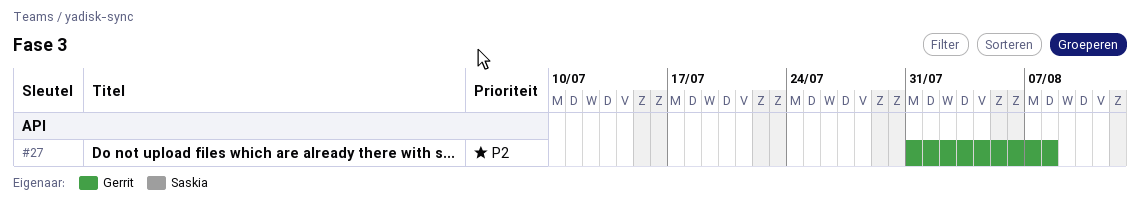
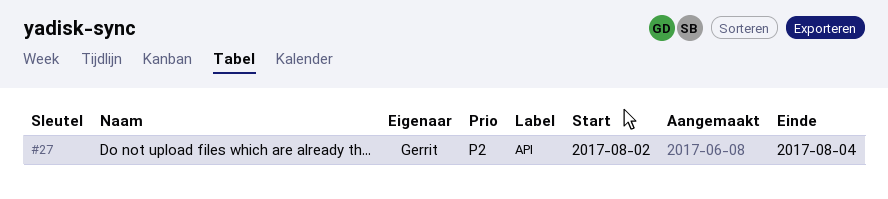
#27, start: Jul 31 -> Aug 2
#27, due: Aug 8 -> Aug 4

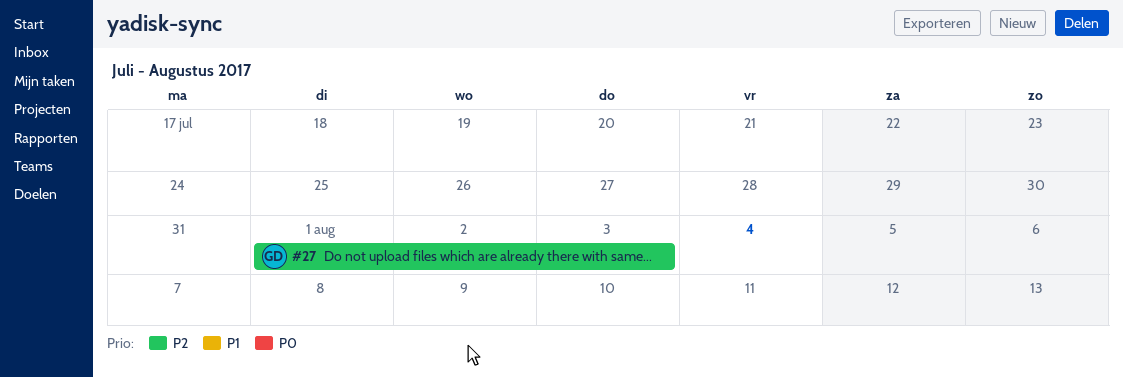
#27, start: Aug 2 -> Aug 1
#27, due: Aug 4 -> Aug 3

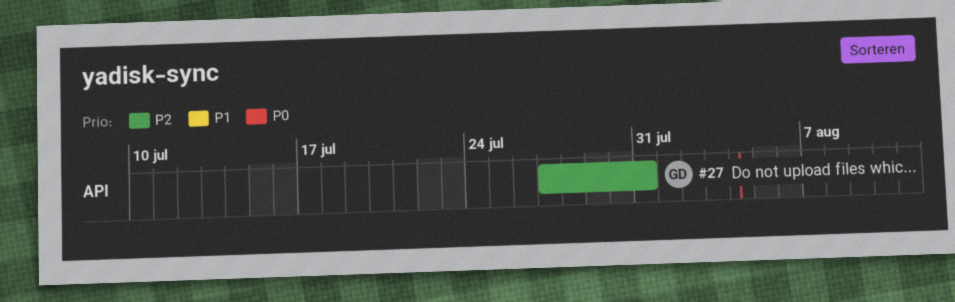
#27, start: Aug 1 -> Jul 27
#27, due: Aug 3 -> Jul 31

